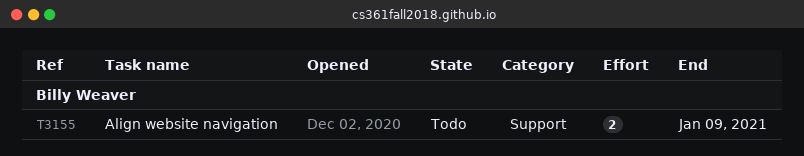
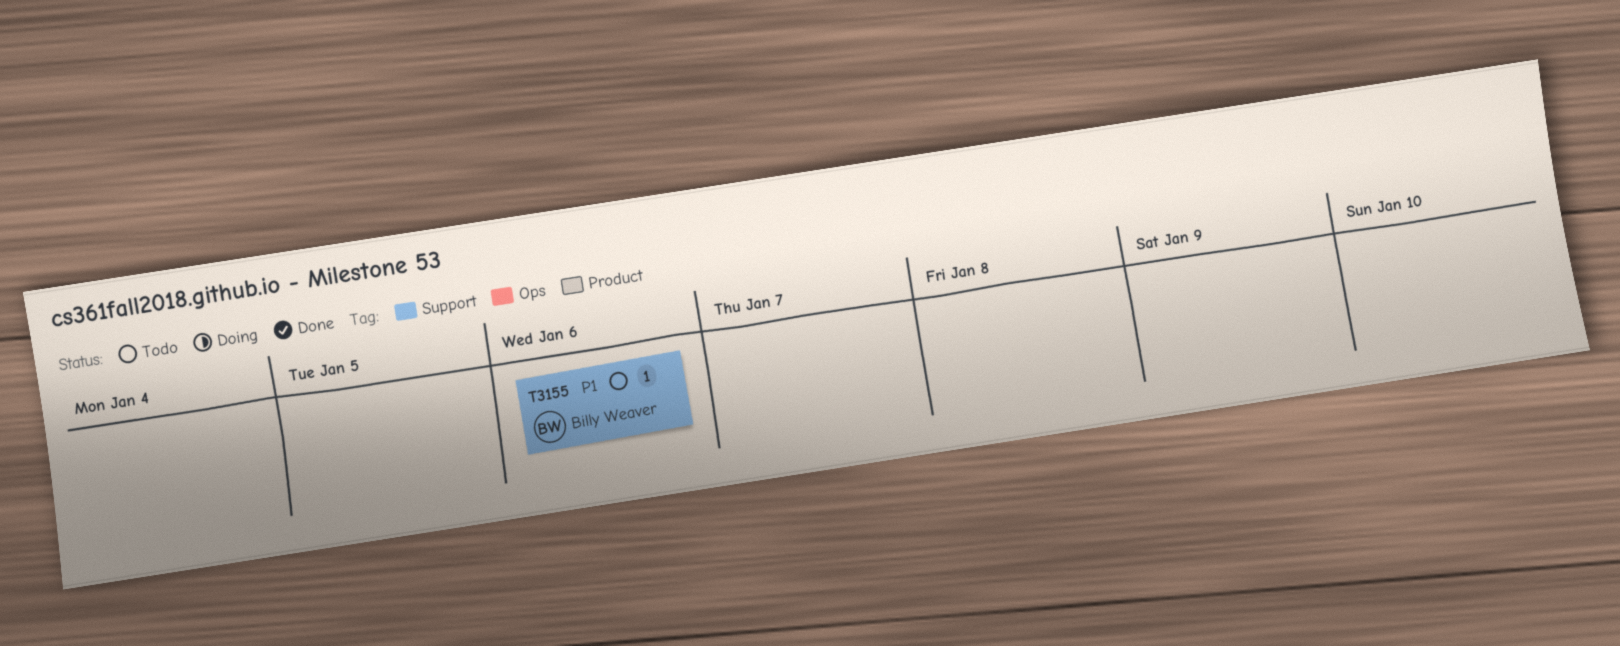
T3155, estimate: 2 -> 1
T3155, due: Jan 9 -> Jan 6

